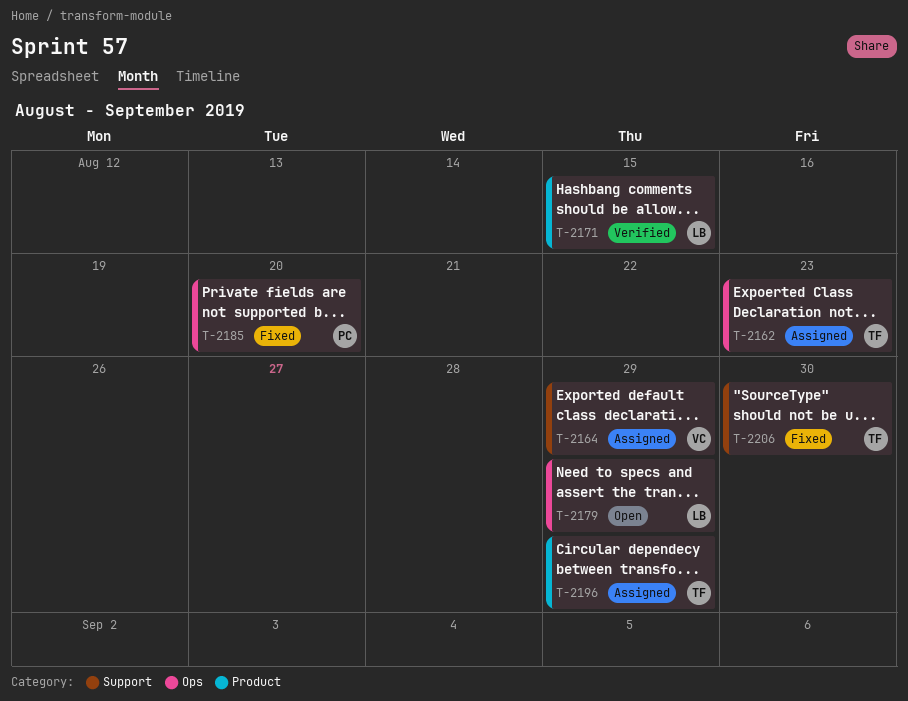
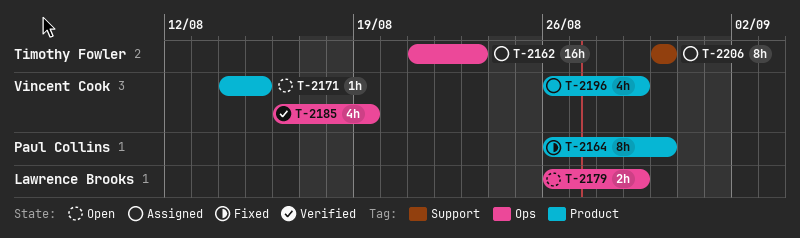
T-2164, status: Assigned -> Fixed
T-2164, owner: Vincent Cook -> Paul Collins
T-2164, label: Support -> Product
T-2164, due: Aug 29 -> Aug 30
T-2171, status: Verified -> Open
T-2171, owner: Lawrence Brooks -> Vincent Cook
T-2185, status: Fixed -> Verified
T-2185, owner: Paul Collins -> Vincent Cook
T-2185, due: Aug 20 -> Aug 19
T-2196, owner: Timothy Fowler -> Vincent Cook
T-2206, status: Fixed -> Assigned

